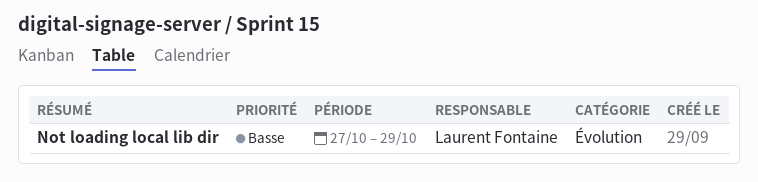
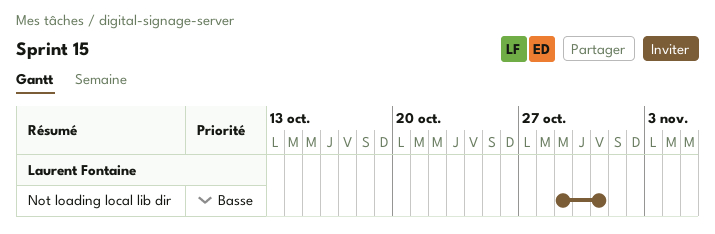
Not loading local lib dir, start: Oct 27 -> Oct 29
Not loading local lib dir, due: Oct 29 -> Oct 31

